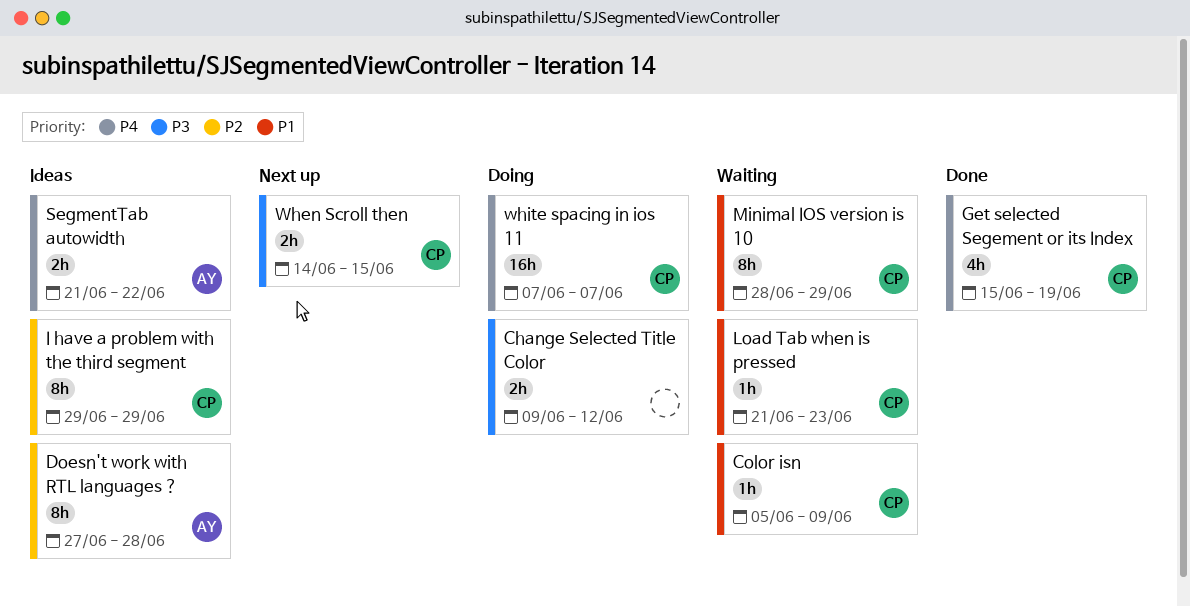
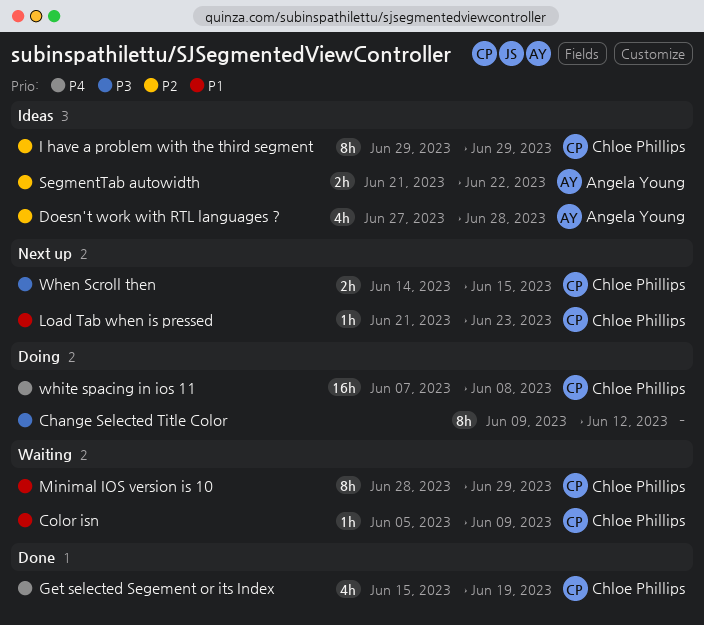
Change Selected Title Color, estimate: 2h -> 8h
Doesn't work with RTL languages ?, estimate: 8h -> 4h
Load Tab when is pressed, status: Waiting -> Next up
SegmentTab autowidth, priority: P4 -> P2
white spacing in ios 11, due: Jun 7 -> Jun 8

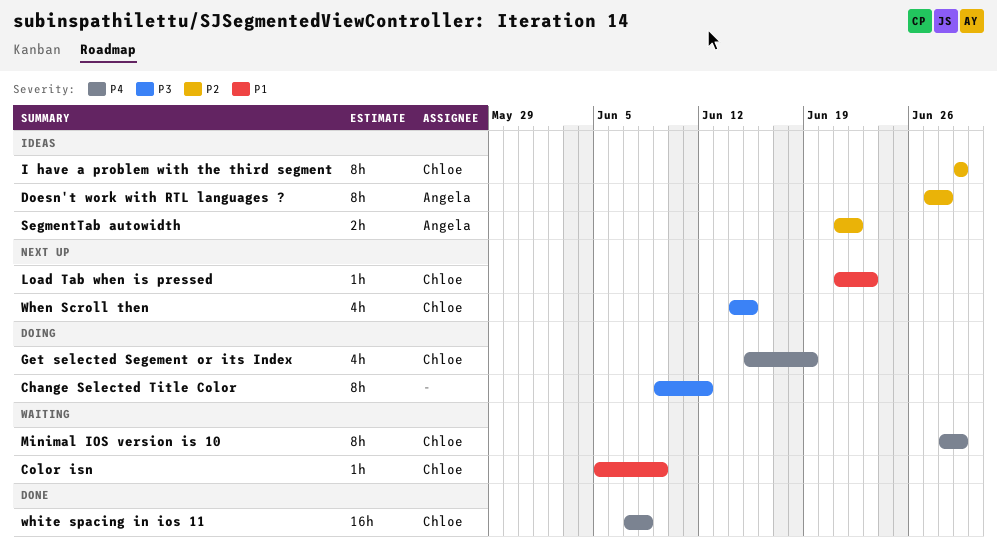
Doesn't work with RTL languages ?, estimate: 4h -> 8h
Get selected Segement or its Index, status: Done -> Doing
Minimal IOS version is 10, priority: P1 -> P4
When Scroll then, estimate: 2h -> 4h
white spacing in ios 11, status: Doing -> Done

